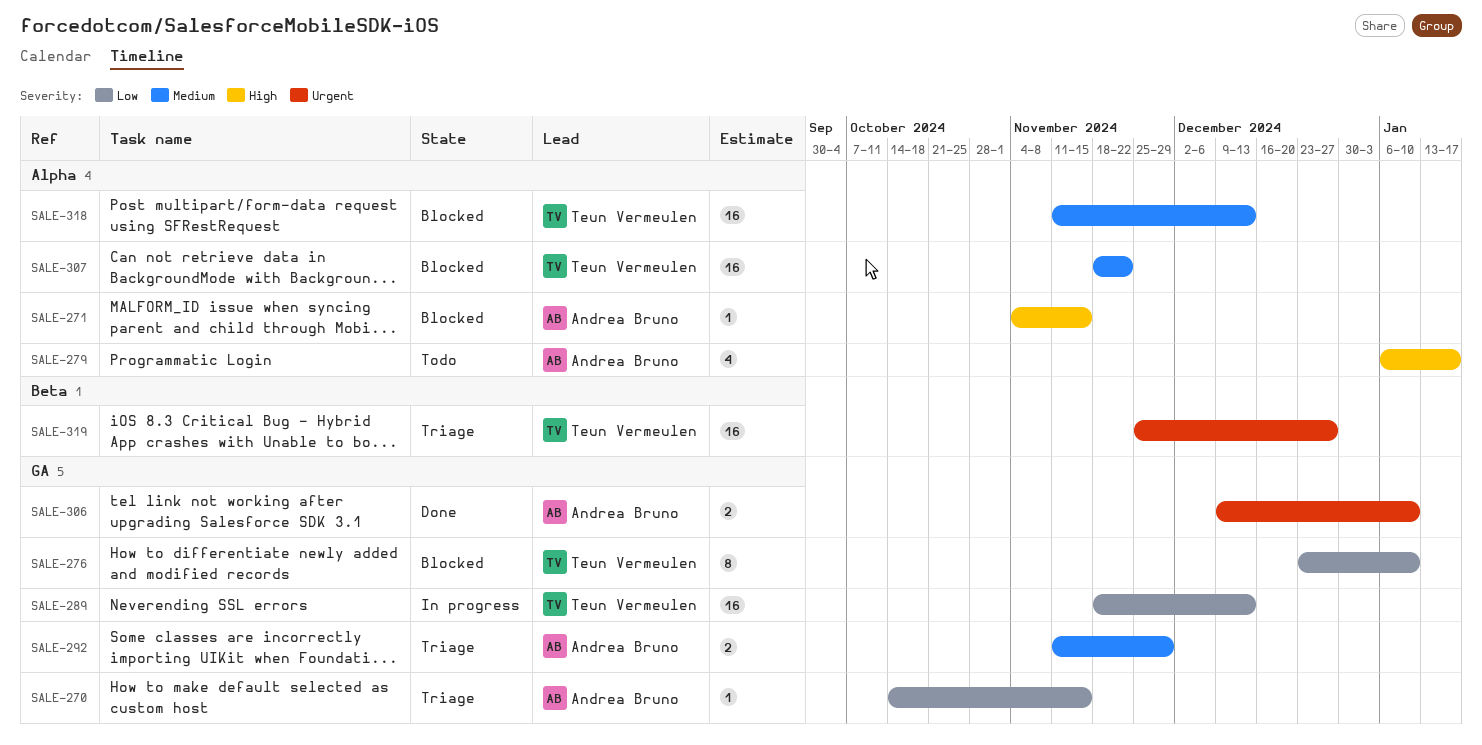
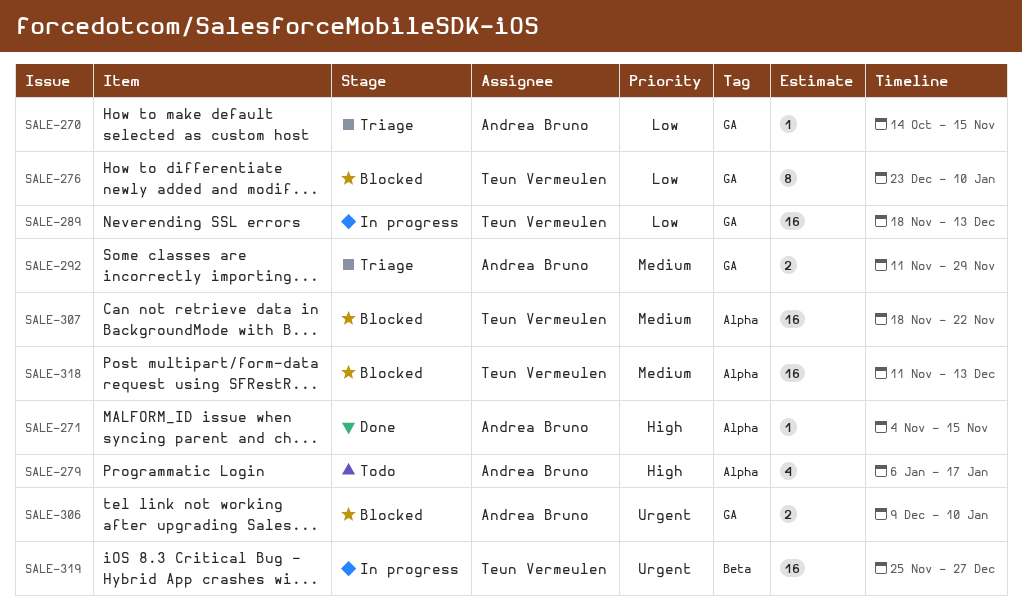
SALE-271, status: Blocked -> Done
SALE-306, status: Done -> Blocked
SALE-319, status: Triage -> In progress

